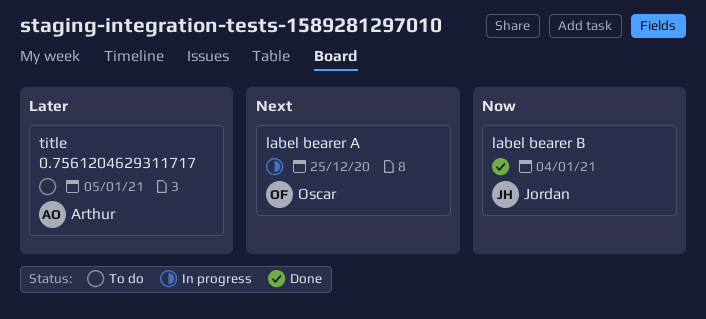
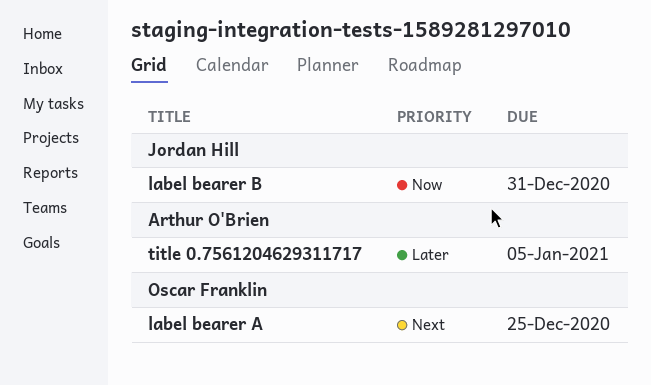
label bearer B, due: Jan 4 -> Dec 31

